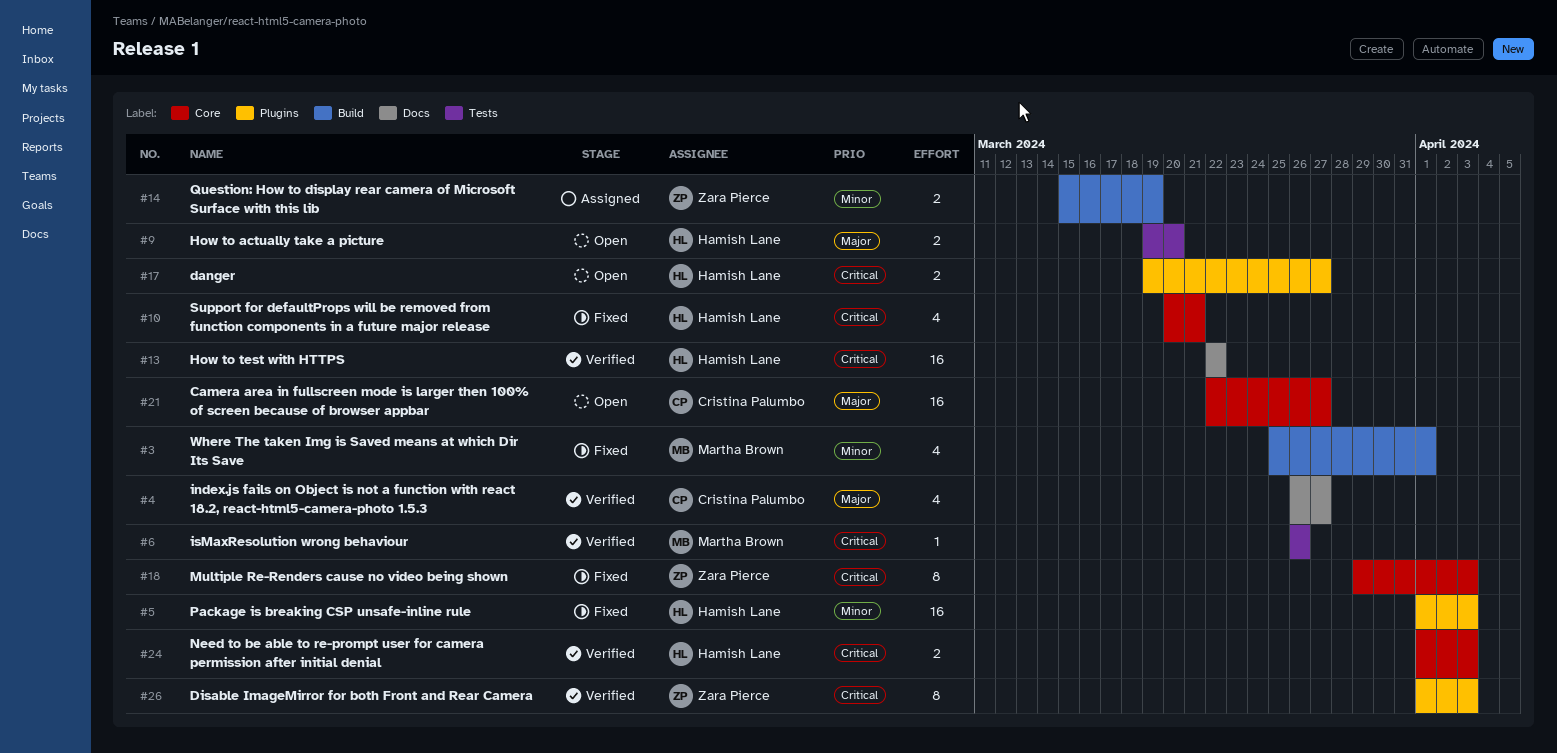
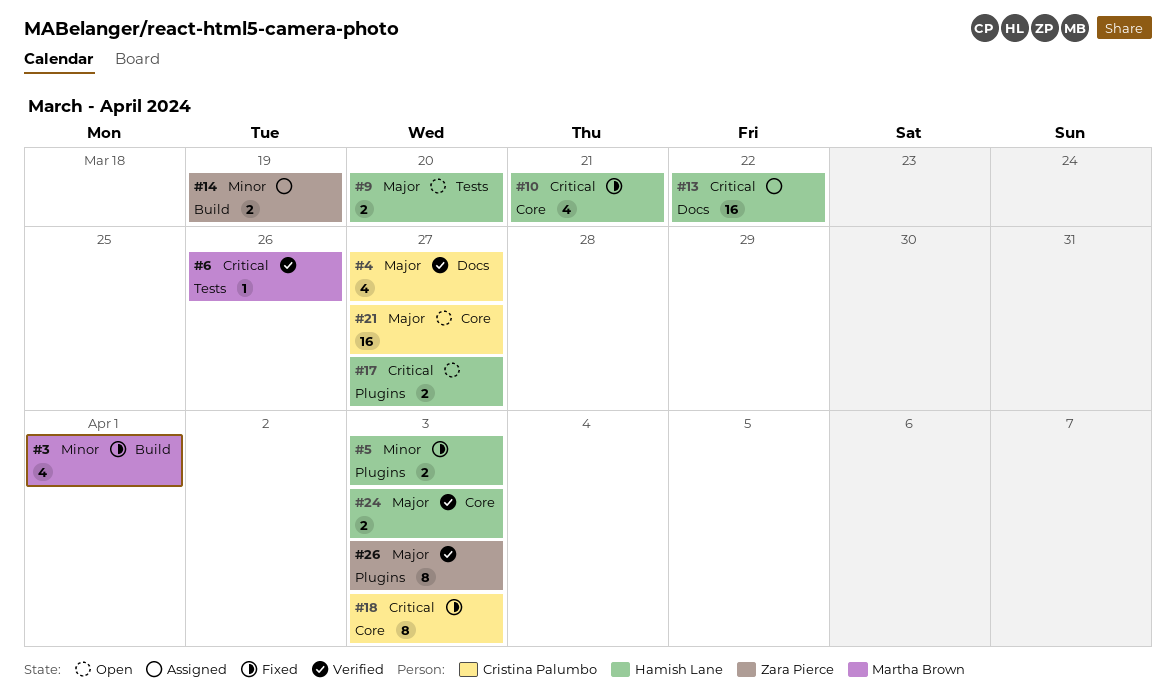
#5, estimate: 16 -> 2
#13, status: Verified -> Assigned
#18, owner: Zara Pierce -> Cristina Palumbo
#24, priority: Critical -> Major
#26, priority: Critical -> Major

